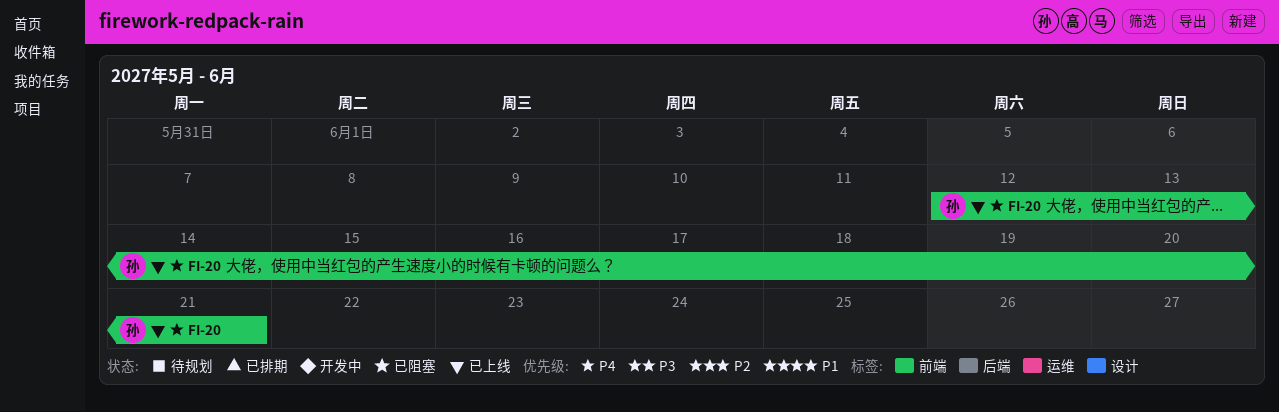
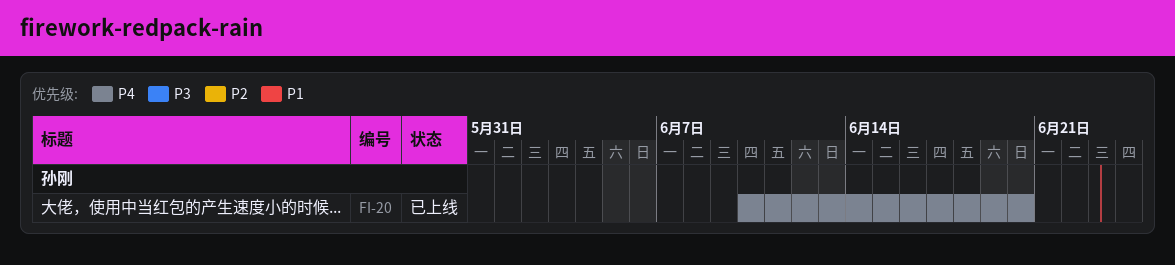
FI-20, start: Jun 12 -> Jun 10
FI-20, due: Jun 21 -> Jun 20

